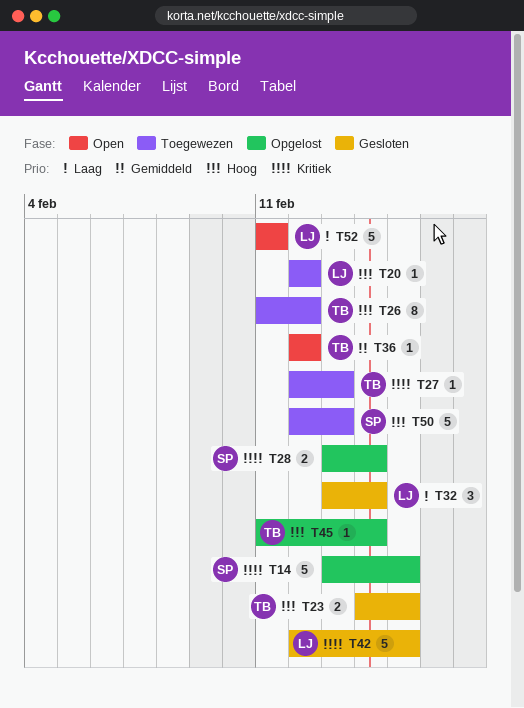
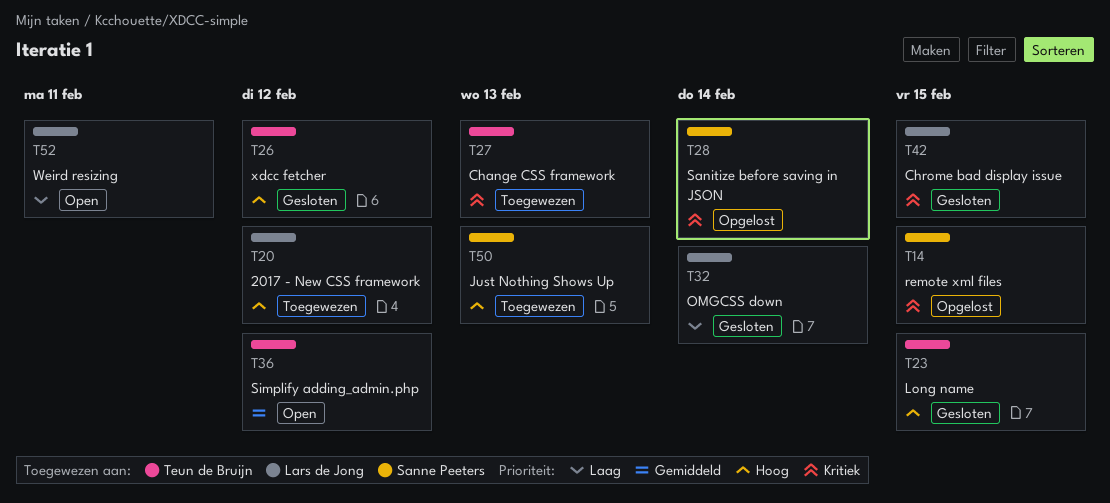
T26, status: Toegewezen -> Gesloten
T45: present -> none

